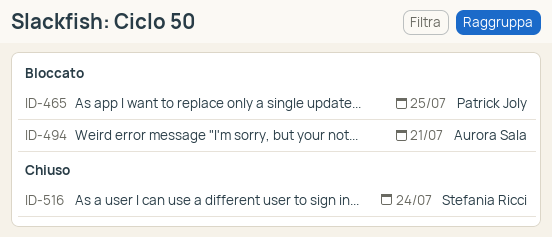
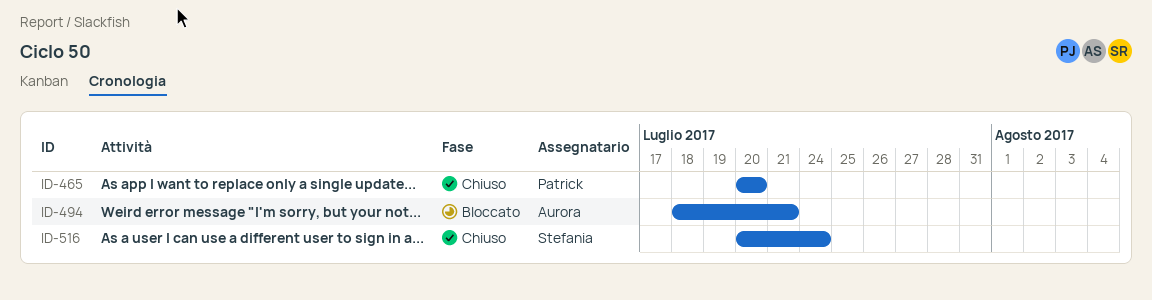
ID-465, status: Bloccato -> Chiuso
ID-465, due: Jul 25 -> Jul 20

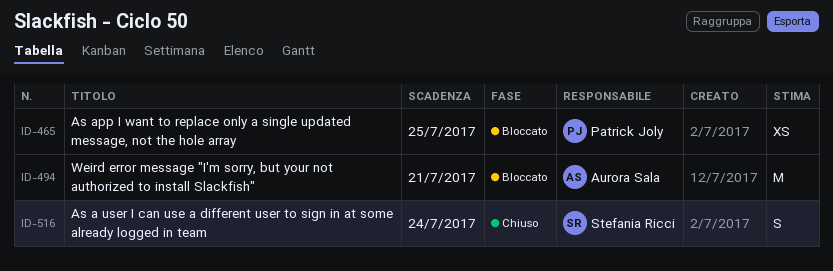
ID-465, status: Chiuso -> Bloccato
ID-465, due: Jul 20 -> Jul 25

